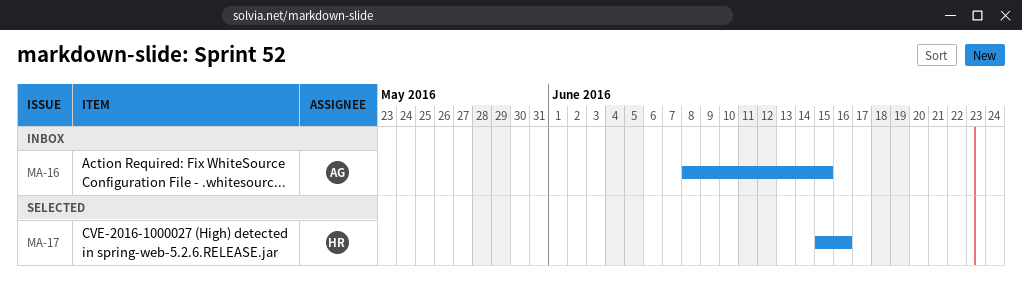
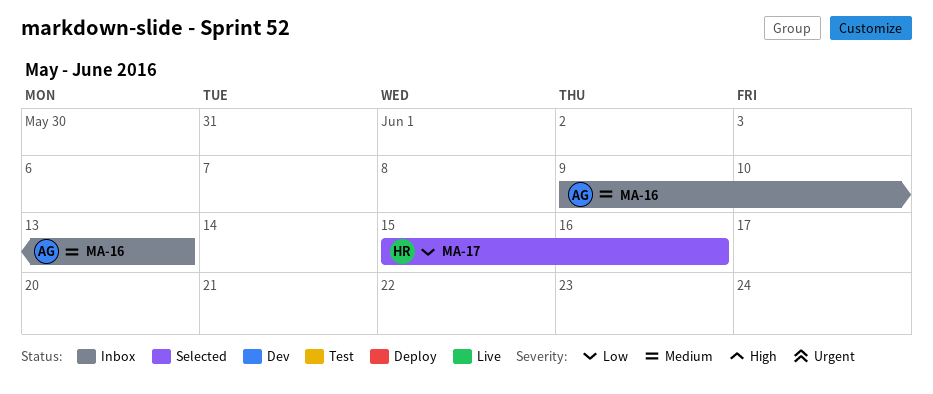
MA-16, start: Jun 8 -> Jun 9
MA-16, due: Jun 15 -> Jun 13

